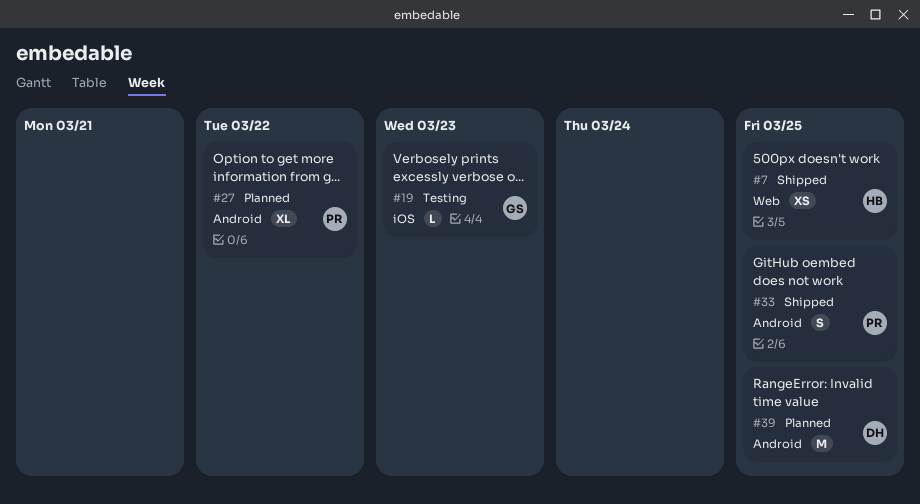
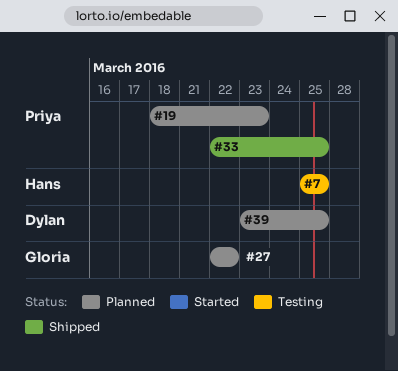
#7, status: Shipped -> Testing
#19, status: Testing -> Planned
#19, owner: Gloria -> Priya
#27, owner: Priya -> Gloria

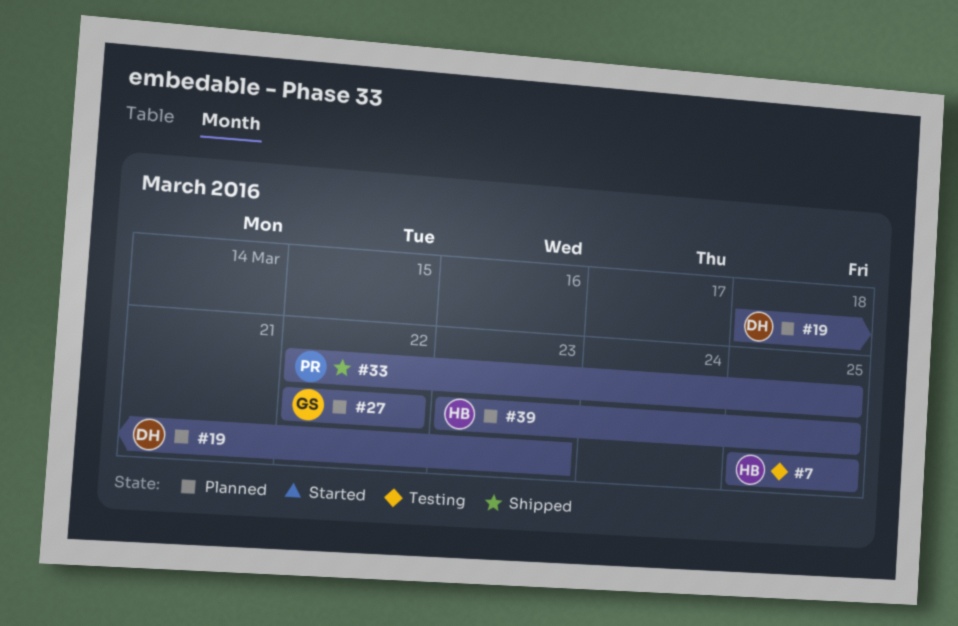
#19, owner: Priya -> Dylan
#39, owner: Dylan -> Hans

